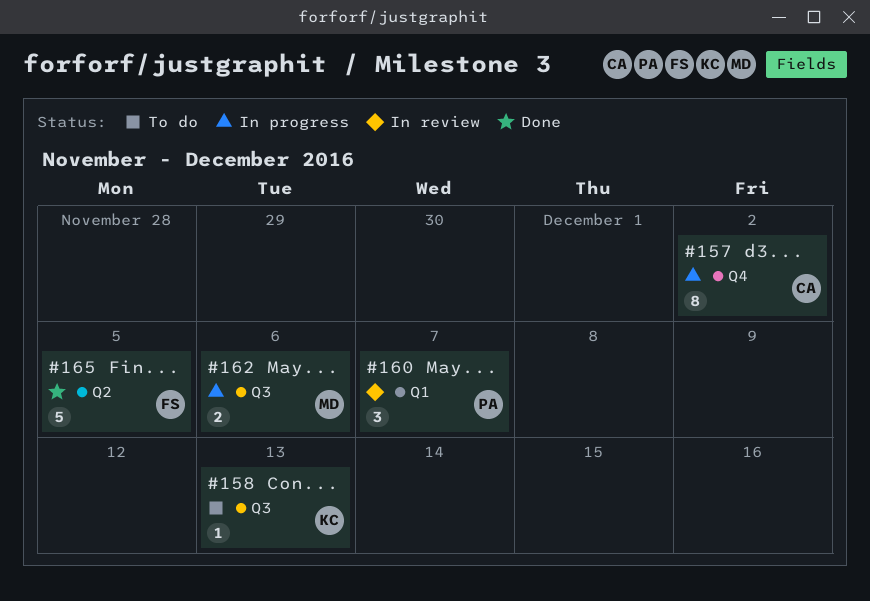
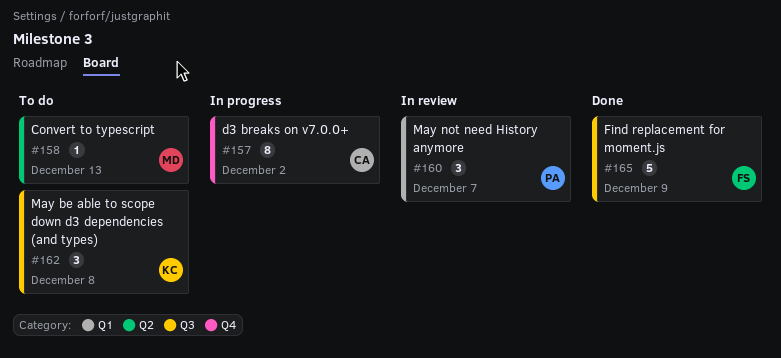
#158, owner: KC -> MD
#158, label: Q3 -> Q2
#162, status: In progress -> To do
#162, owner: MD -> KC
#162, estimate: 2 -> 3
#162, due: Dec 6 -> Dec 8
#165, label: Q2 -> Q3
#165, due: Dec 5 -> Dec 9

